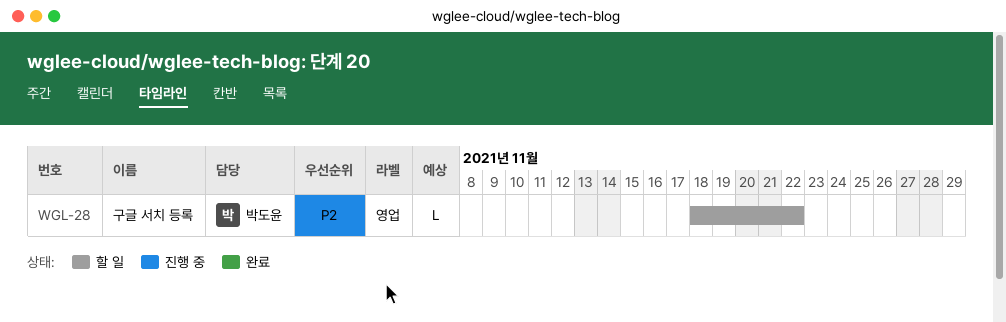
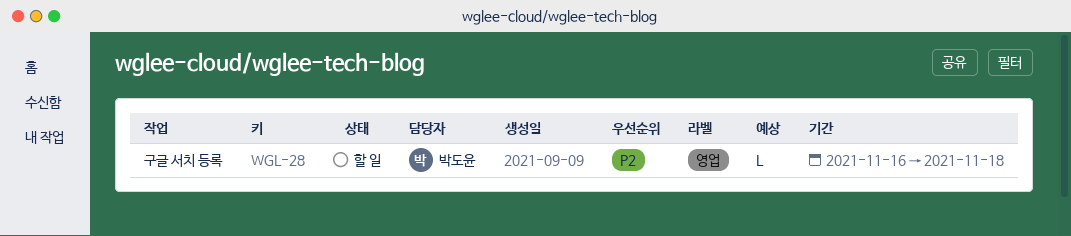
WGL-28, start: Nov 18 -> Nov 16
WGL-28, due: Nov 22 -> Nov 18

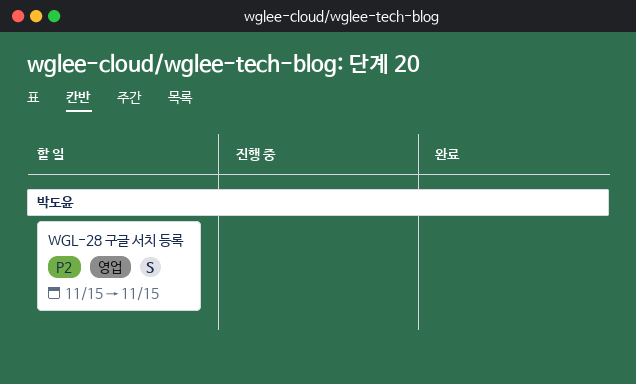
WGL-28, estimate: L -> S
WGL-28, start: Nov 16 -> Nov 15
WGL-28, due: Nov 18 -> Nov 15

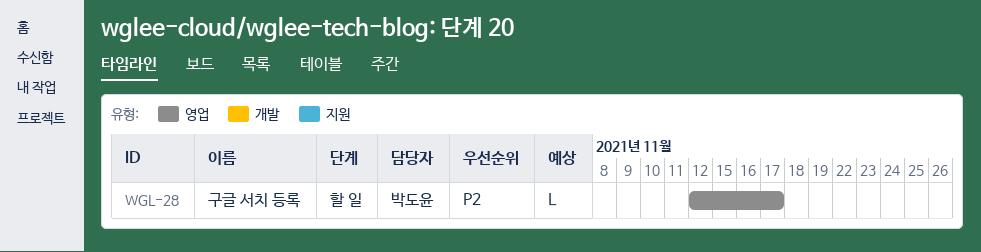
WGL-28, estimate: S -> L
WGL-28, start: Nov 15 -> Nov 12
WGL-28, due: Nov 15 -> Nov 17

